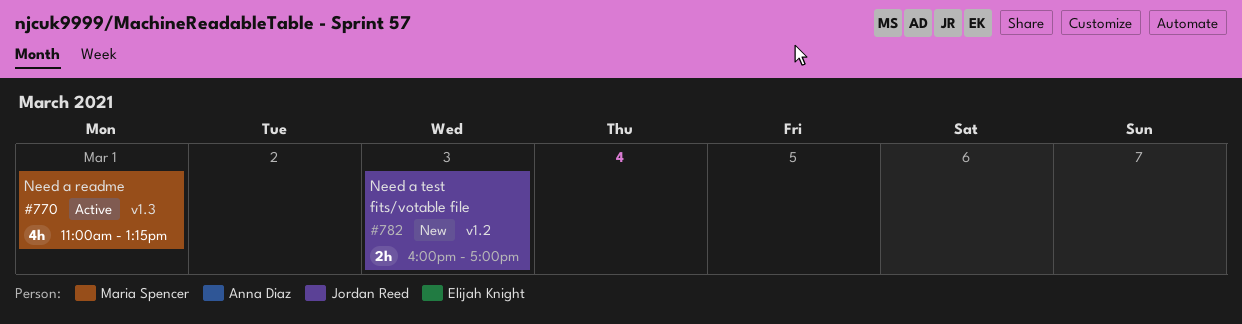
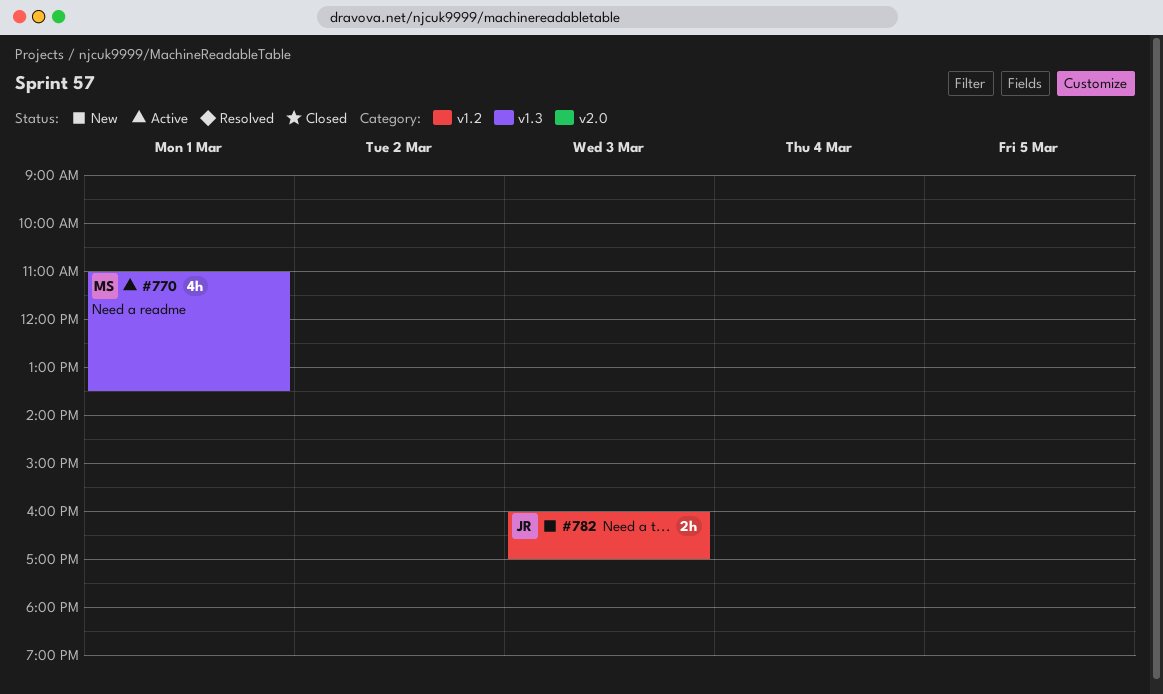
#770, ends: 13:15 -> 13:30

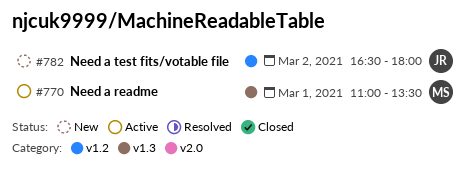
#782, day: Mar 3 -> Mar 2
#782, begins: 16:00 -> 16:30
#782, ends: 17:00 -> 18:00

